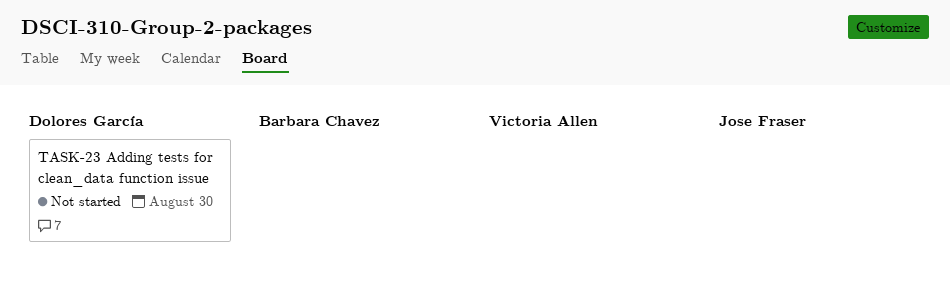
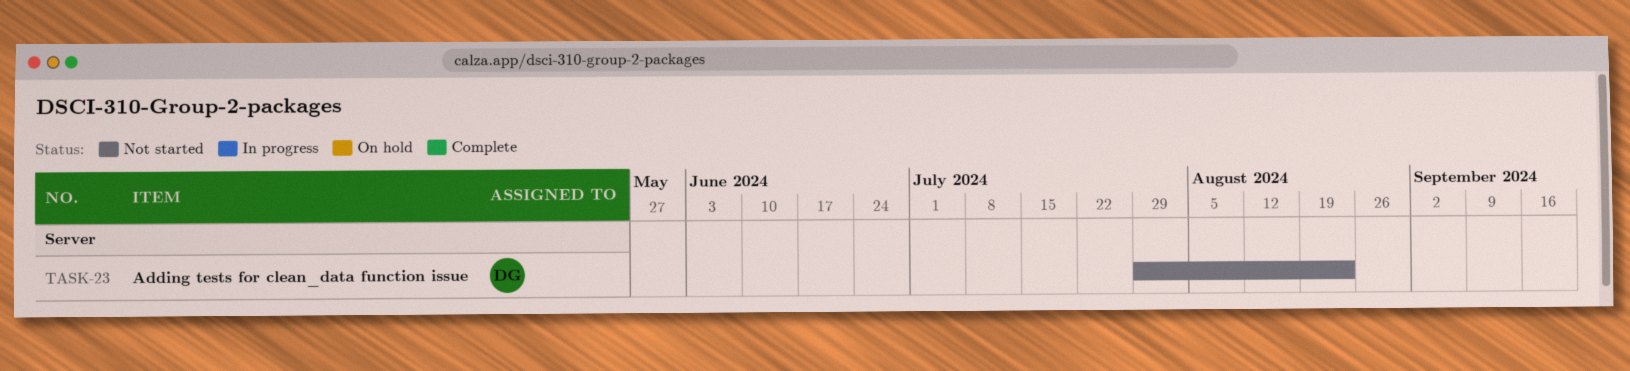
TASK-23, due: Aug 30 -> Aug 23

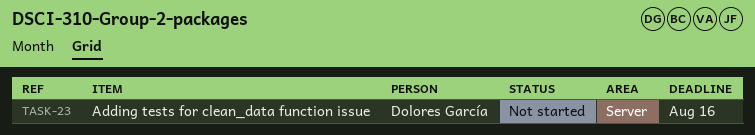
TASK-23, due: Aug 23 -> Aug 16

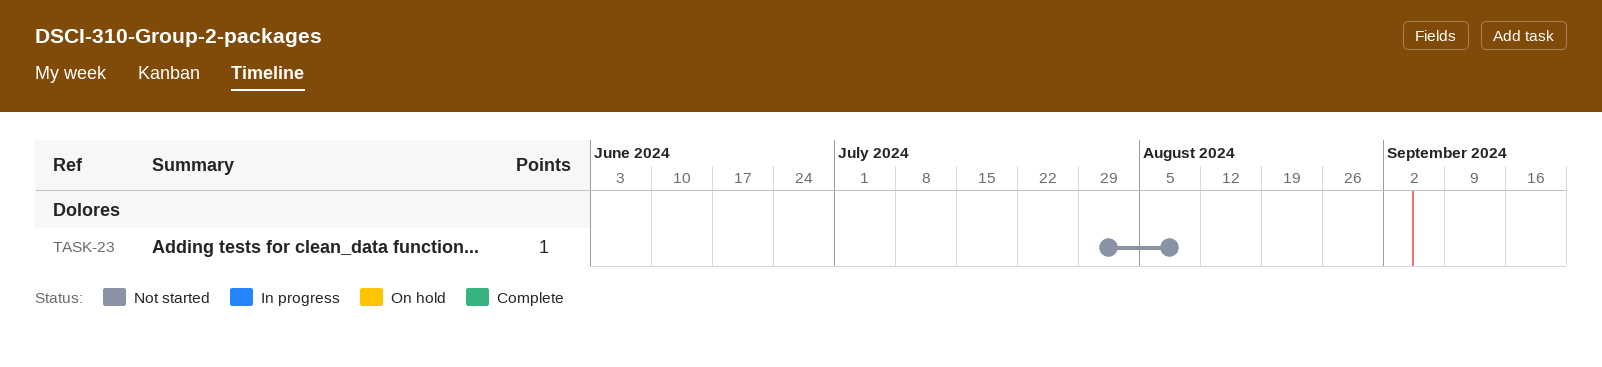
TASK-23, due: Aug 16 -> Aug 9

